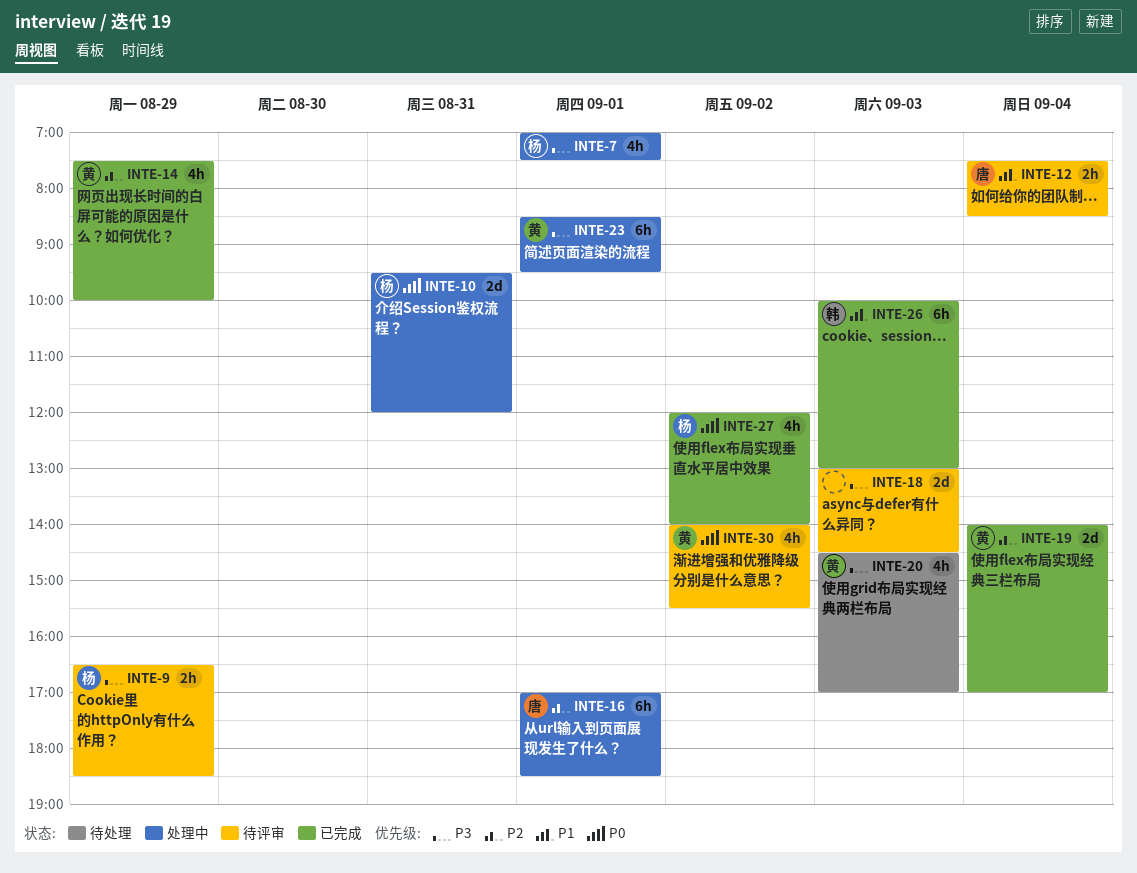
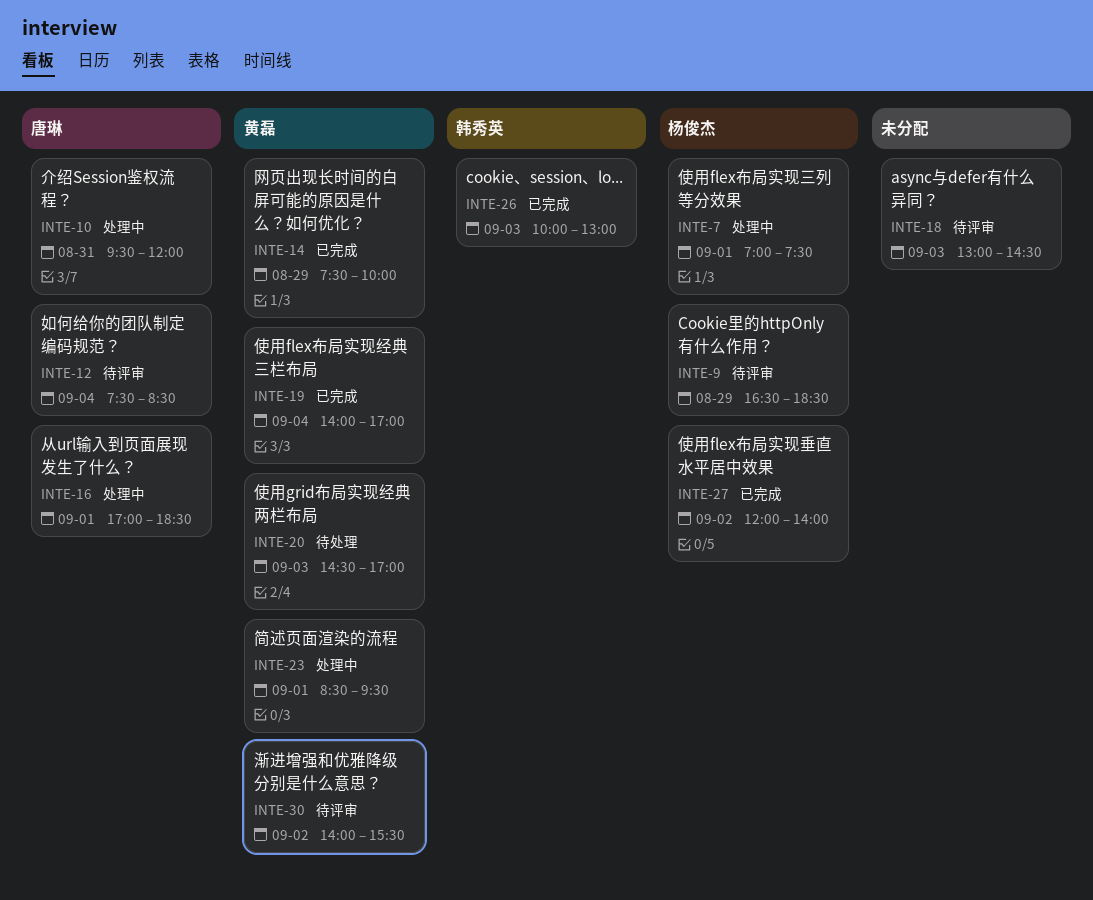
INTE-10, owner: 杨俊杰 -> 唐琳

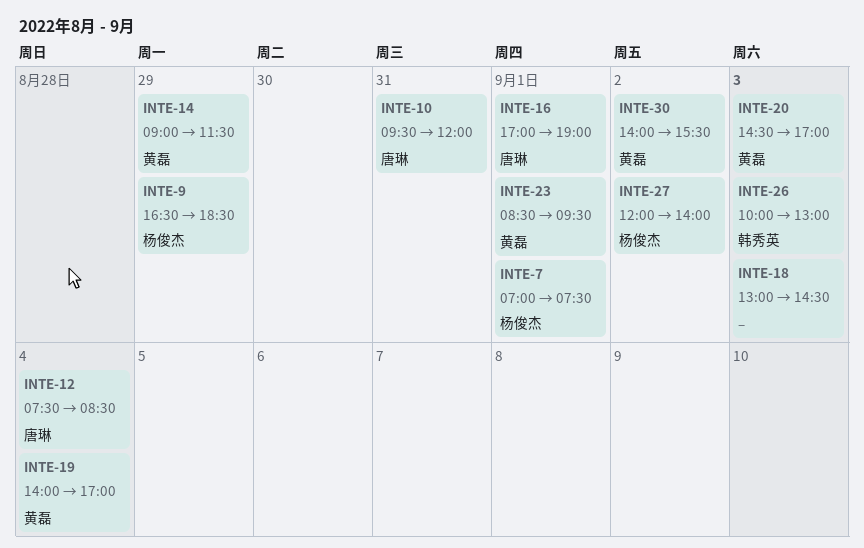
INTE-14, begins: 07:30 -> 09:00
INTE-14, ends: 10:00 -> 11:30
INTE-16, ends: 18:30 -> 19:00

